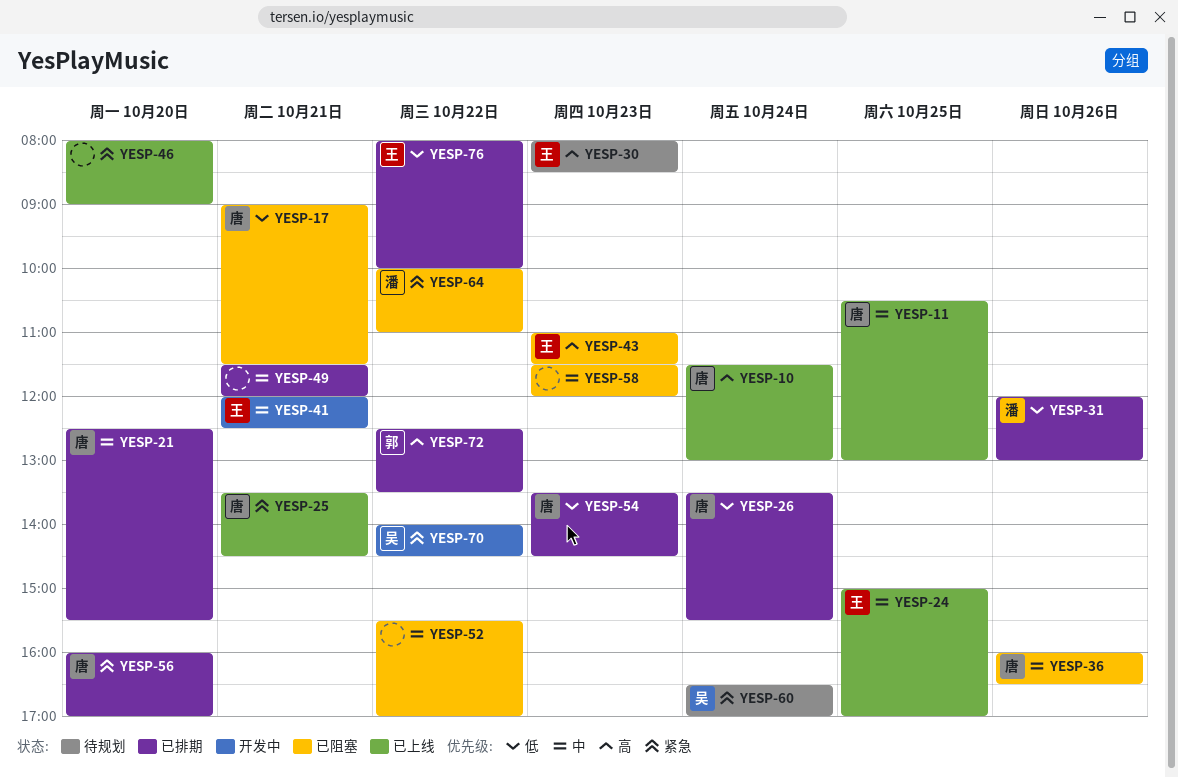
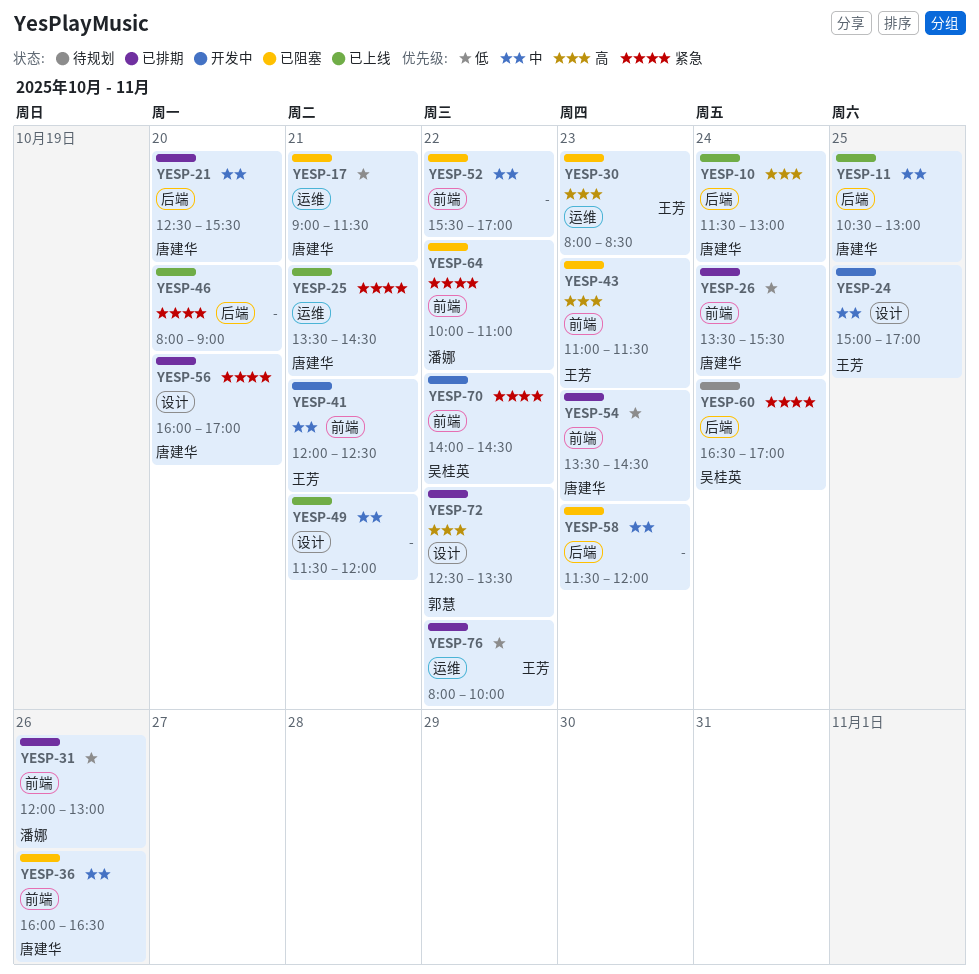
YESP-24, status: 已上线 -> 开发中
YESP-30, status: 待规划 -> 已阻塞
YESP-49, status: 已排期 -> 已上线

